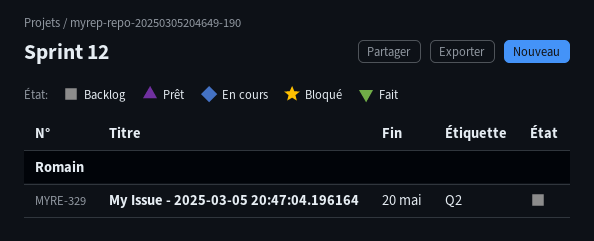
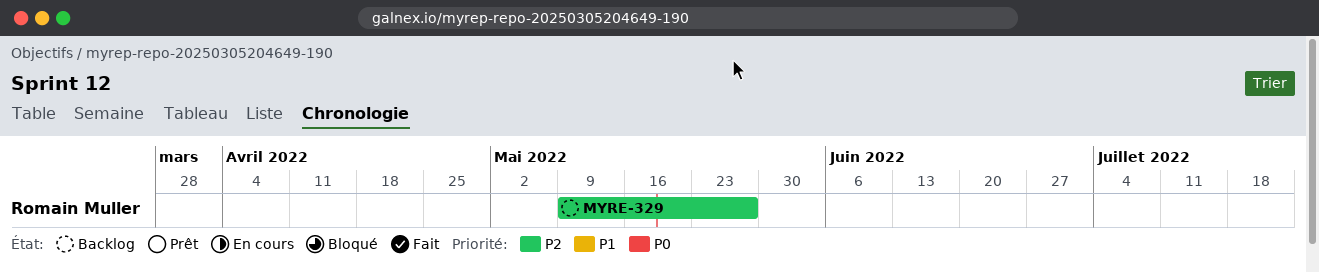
MYRE-329, due: May 20 -> May 27

